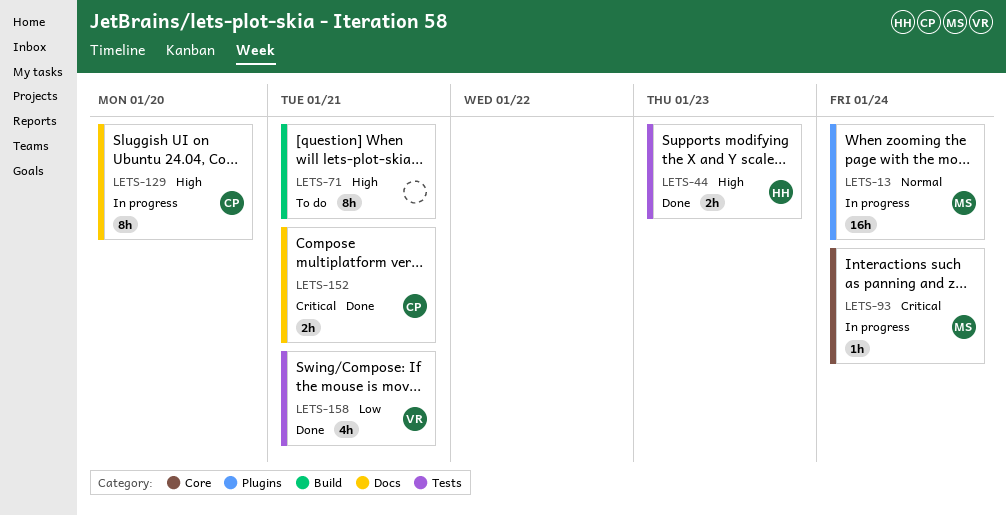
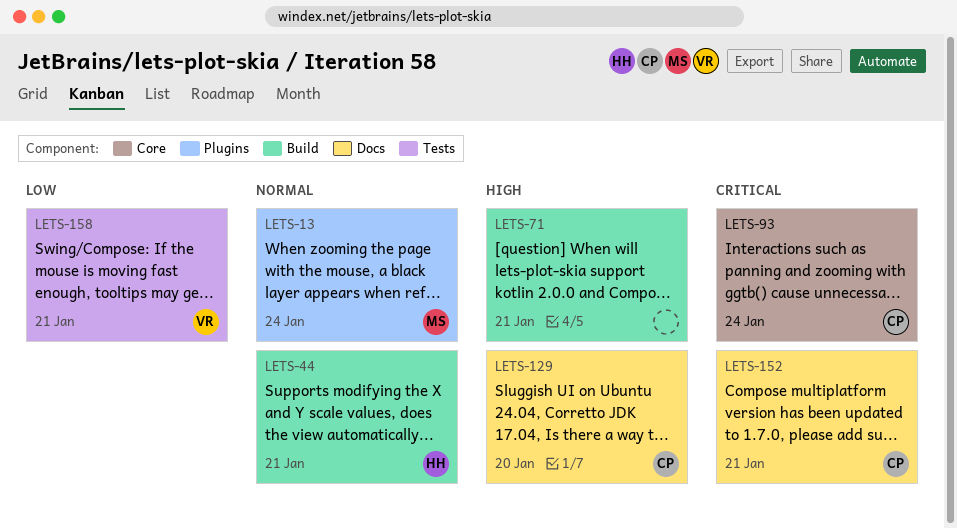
LETS-44, priority: High -> Normal
LETS-44, label: Tests -> Build
LETS-44, due: Jan 23 -> Jan 21
LETS-93, owner: MS -> CP

